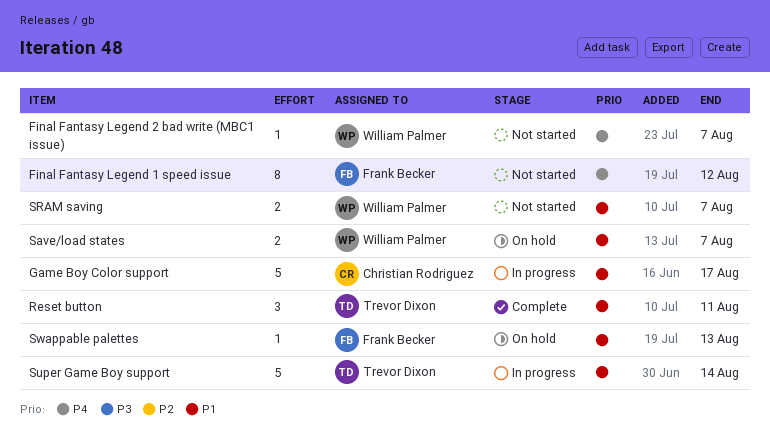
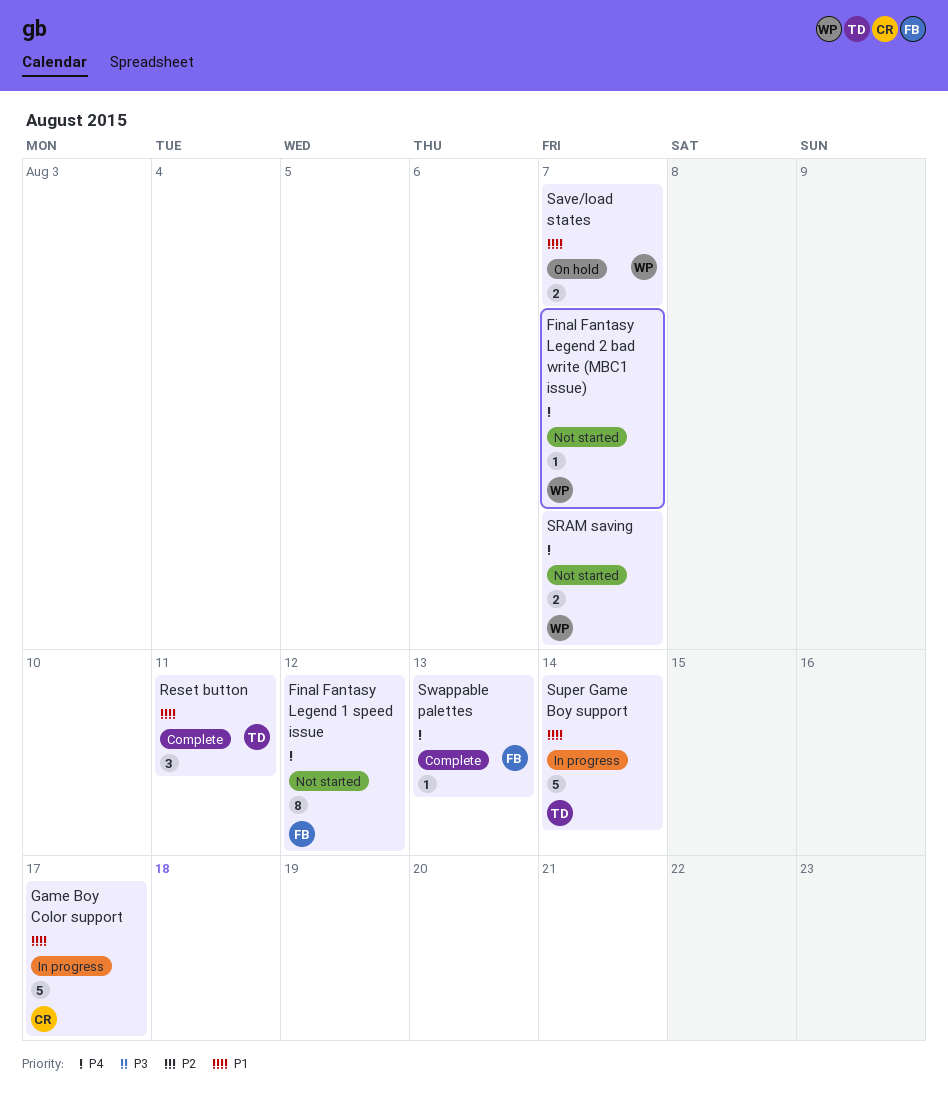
SRAM saving, priority: P1 -> P4
Swappable palettes, status: On hold -> Complete
Swappable palettes, priority: P1 -> P4

